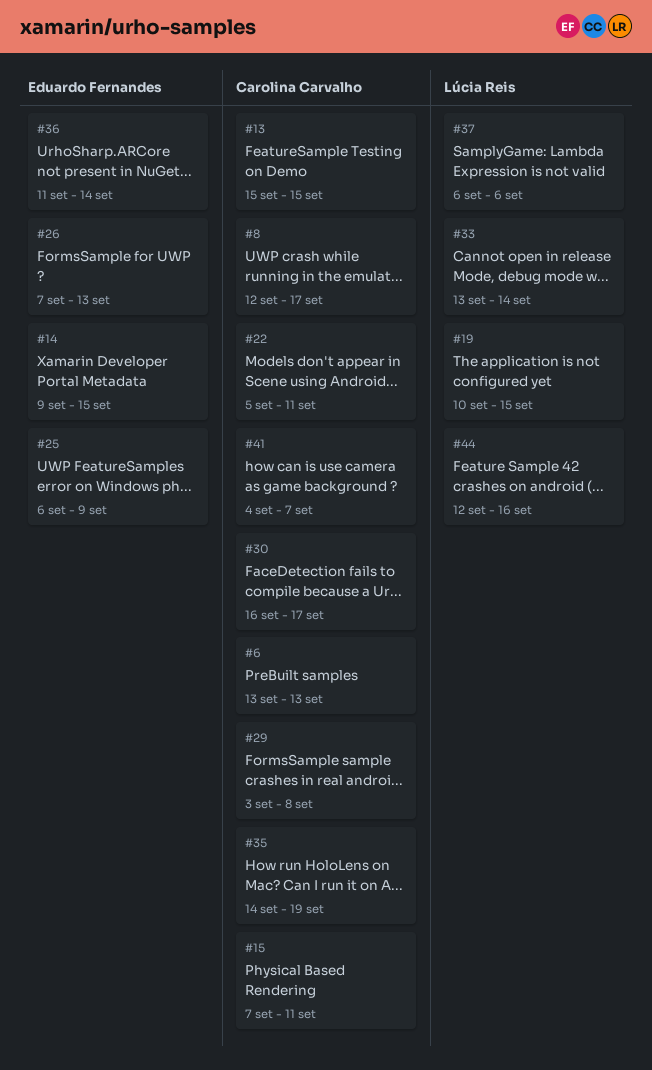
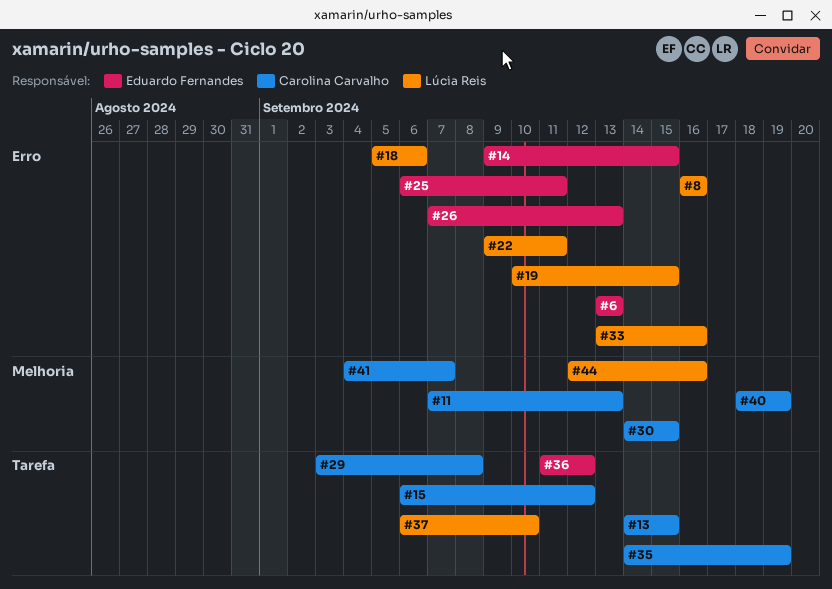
#6, owner: Carolina Carvalho -> Eduardo Fernandes
#8, owner: Carolina Carvalho -> Lúcia Reis
#8, start: Sep 12 -> Sep 16
#8, due: Sep 17 -> Sep 16
#11: none -> present
#13, start: Sep 15 -> Sep 14
#15, start: Sep 7 -> Sep 6
#15, due: Sep 11 -> Sep 12
#18: none -> present
#22, owner: Carolina Carvalho -> Lúcia Reis
#22, start: Sep 5 -> Sep 9
#25, due: Sep 9 -> Sep 11
#30, start: Sep 16 -> Sep 14
#30, due: Sep 17 -> Sep 15
#33, due: Sep 14 -> Sep 16
#36, due: Sep 14 -> Sep 12
#37, due: Sep 6 -> Sep 10
#40: none -> present

